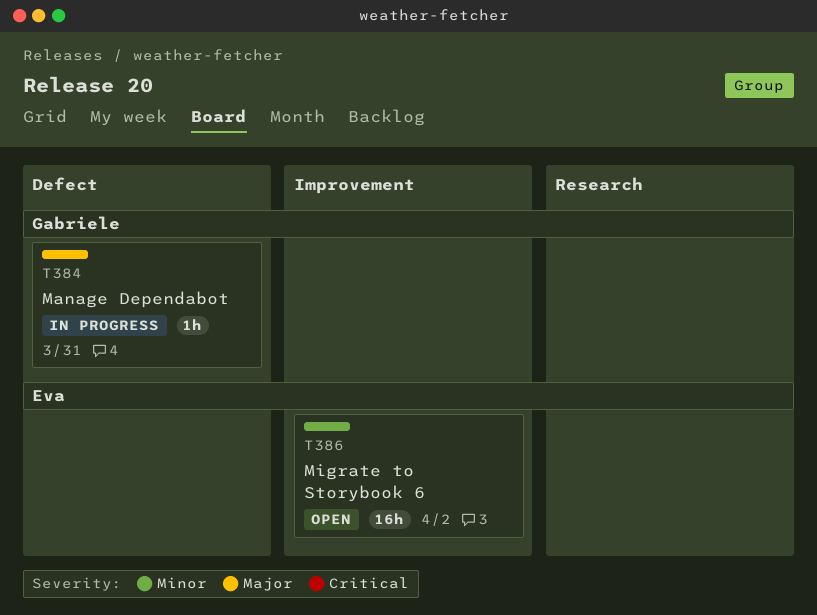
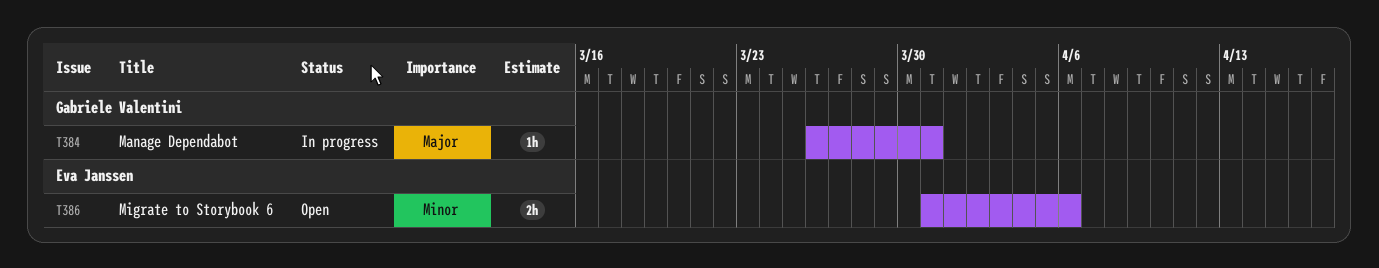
T386, estimate: 16h -> 2h
T386, due: Apr 2 -> Apr 6

